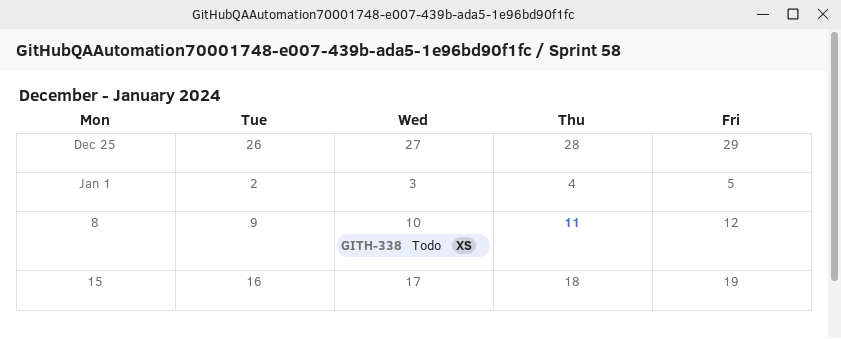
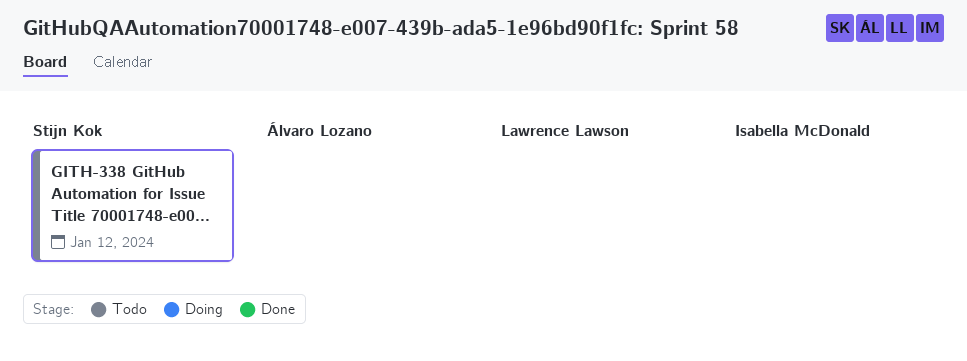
GITH-338, due: Jan 10 -> Jan 12

